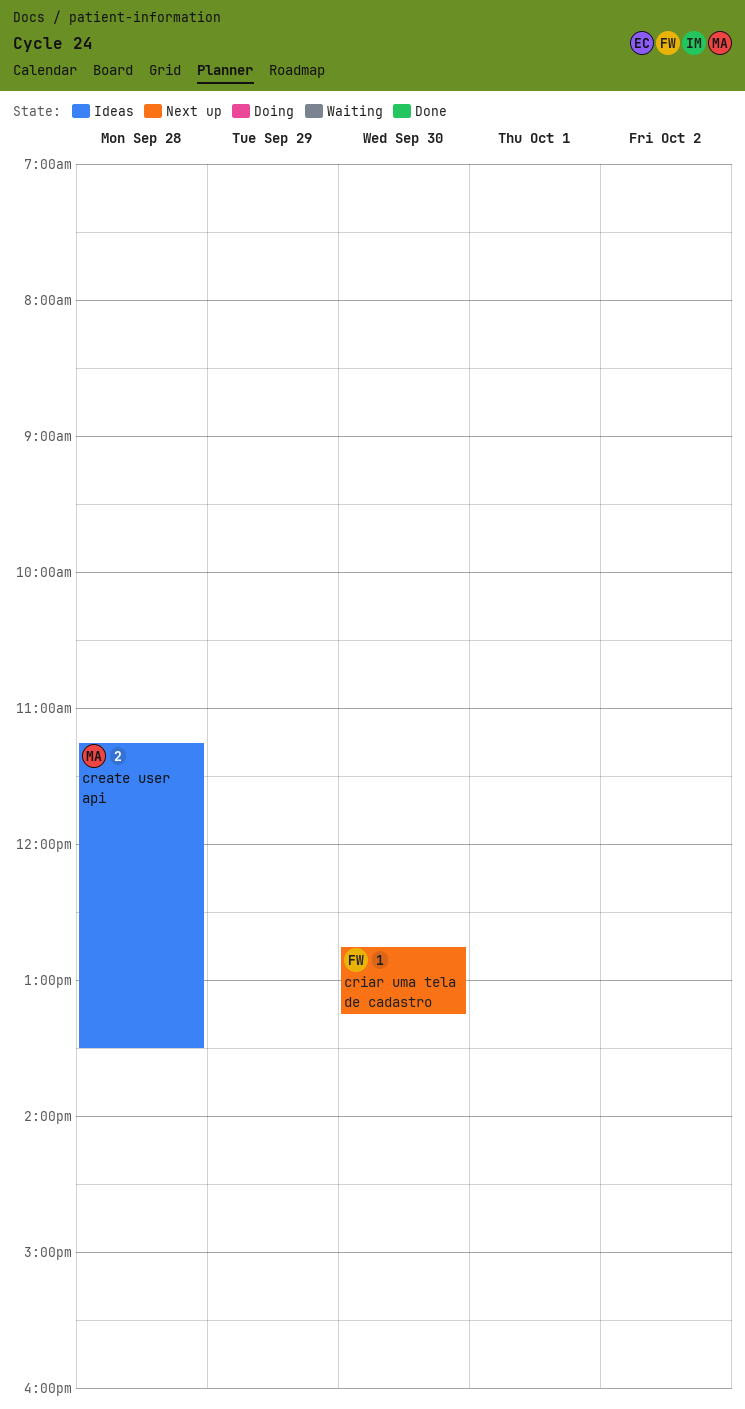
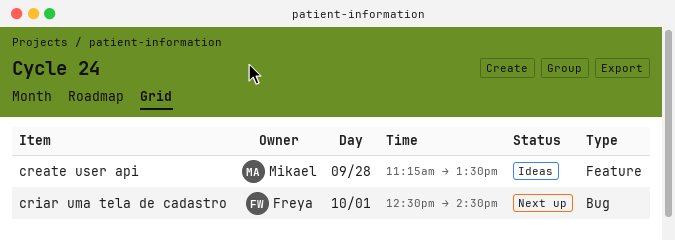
criar uma tela de cadastro, day: Sep 30 -> Oct 1
criar uma tela de cadastro, begins: 12:45 -> 12:30
criar uma tela de cadastro, ends: 13:15 -> 14:30

